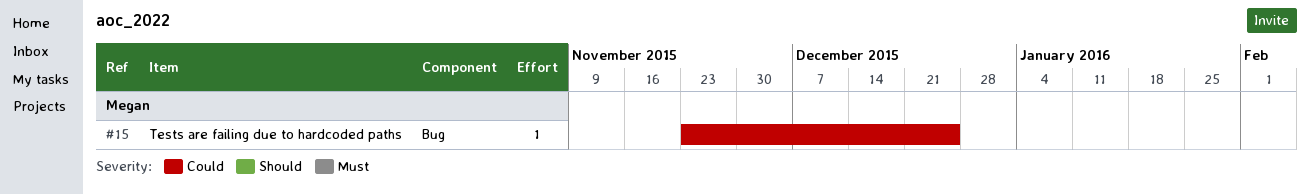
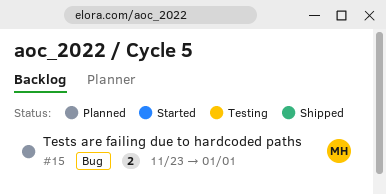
#15, estimate: 1 -> 2
#15, due: Dec 25 -> Jan 1

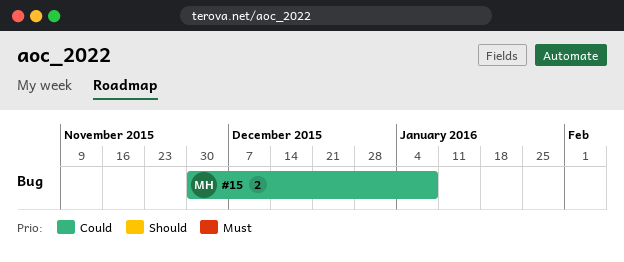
#15, start: Nov 23 -> Nov 30
#15, due: Jan 1 -> Jan 8

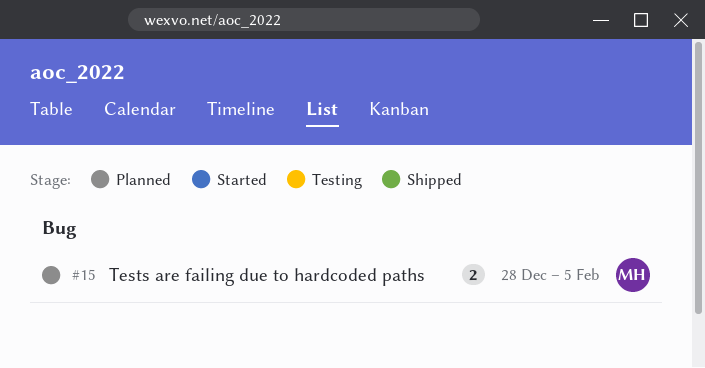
#15, start: Nov 30 -> Dec 28
#15, due: Jan 8 -> Feb 5

